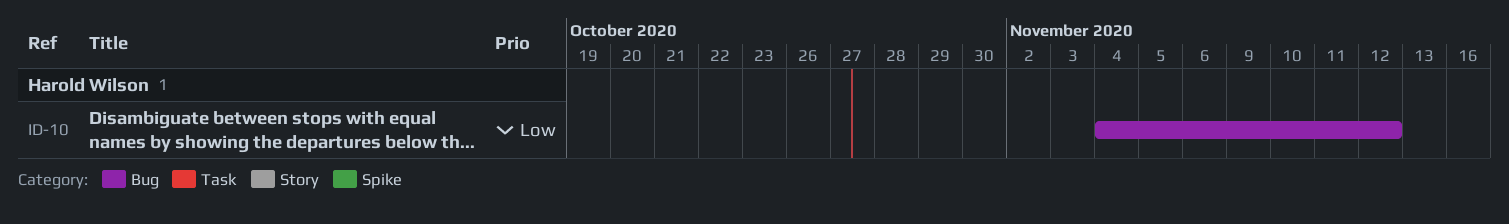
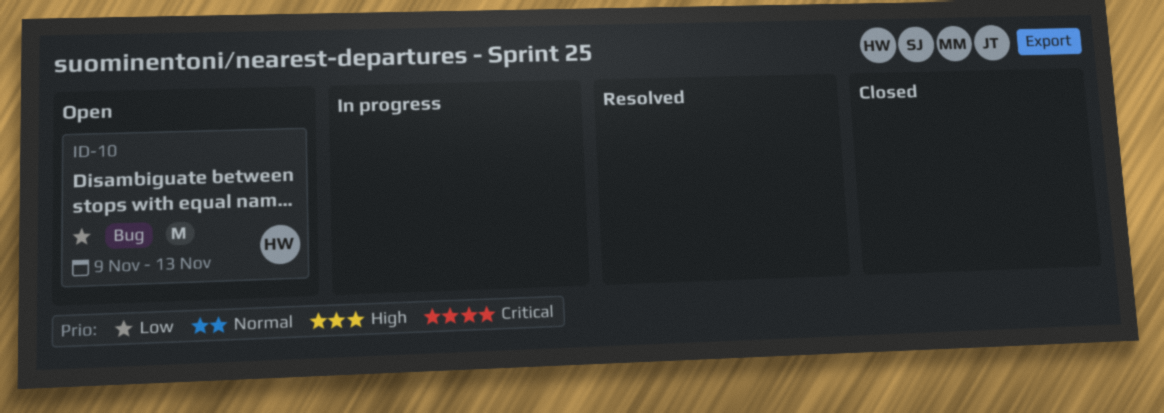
ID-10, start: Nov 4 -> Nov 9
ID-10, due: Nov 12 -> Nov 13

